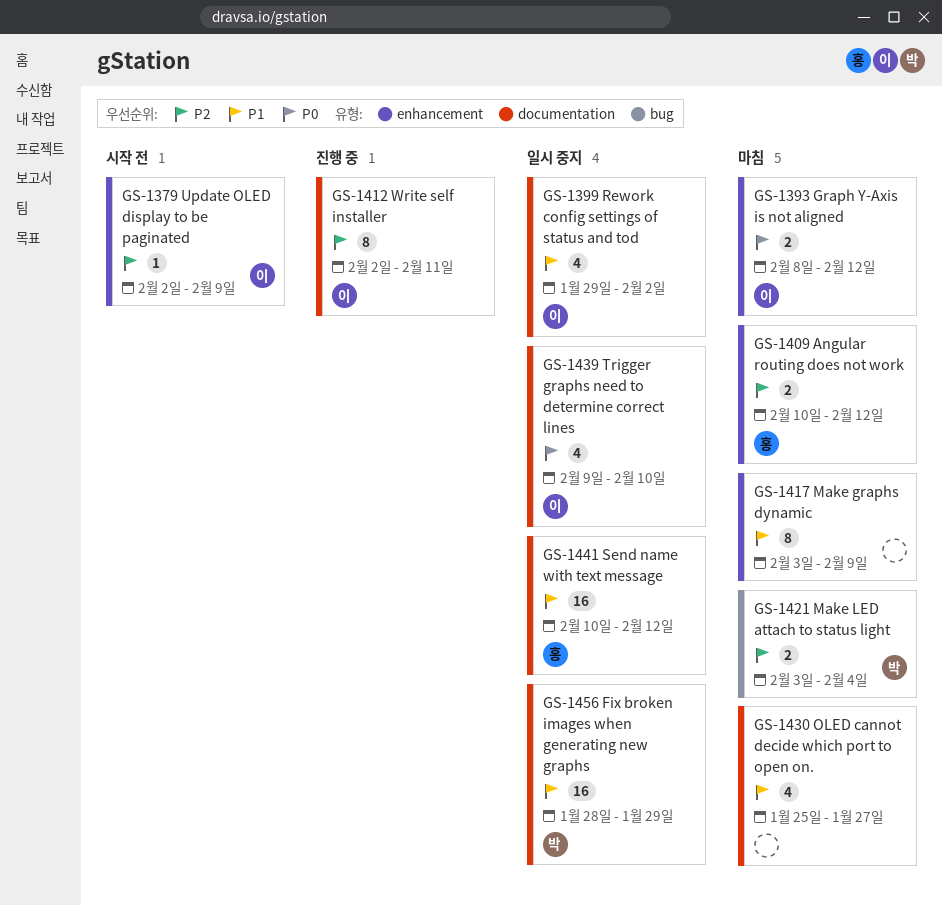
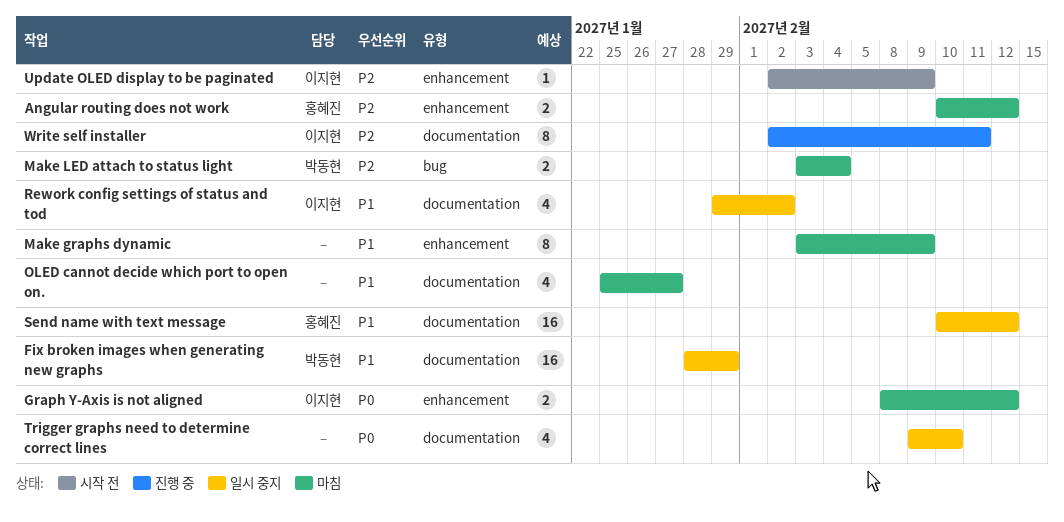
Trigger graphs need to determine correct lines, owner: 이지현 -> none

